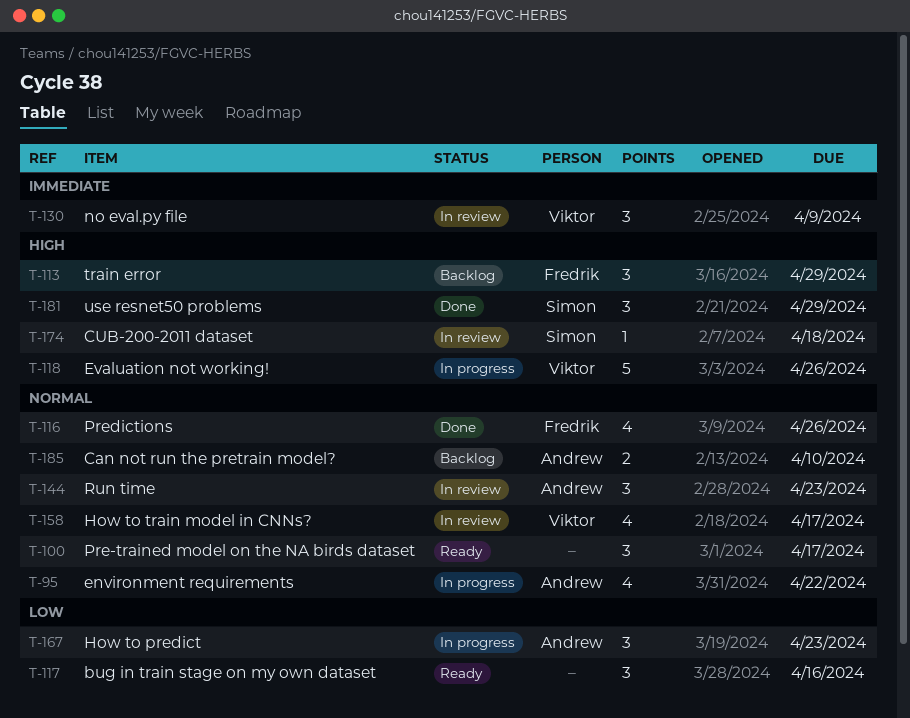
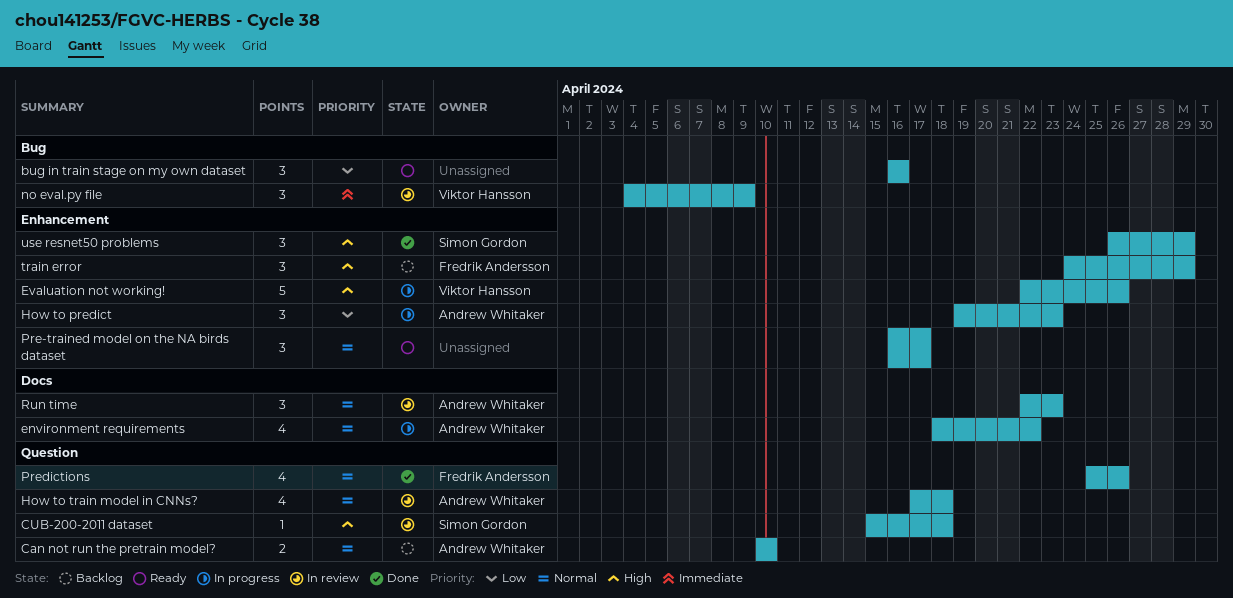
How to train model in CNNs?, owner: Viktor Hansson -> Andrew Whitaker
How to train model in CNNs?, due: Apr 17 -> Apr 18

